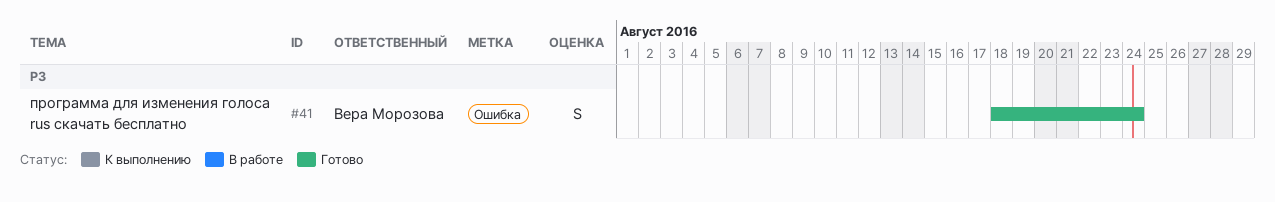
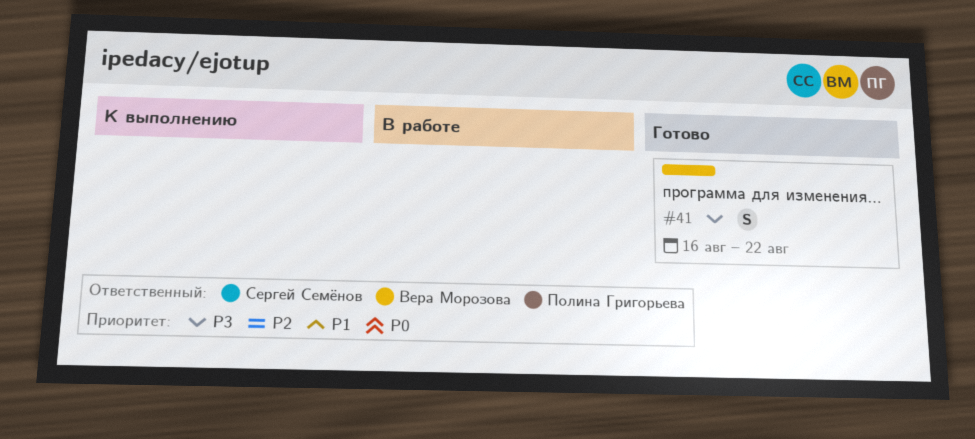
#41, start: Aug 18 -> Aug 16
#41, due: Aug 24 -> Aug 22

